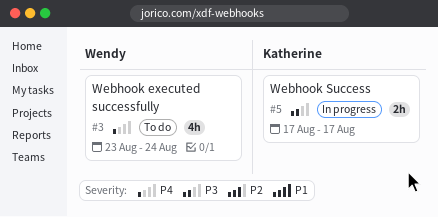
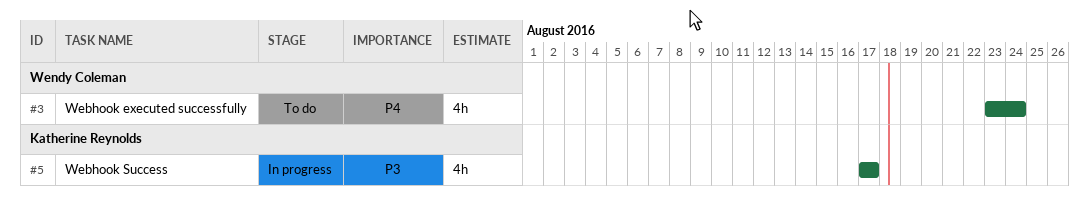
#5, estimate: 2h -> 4h

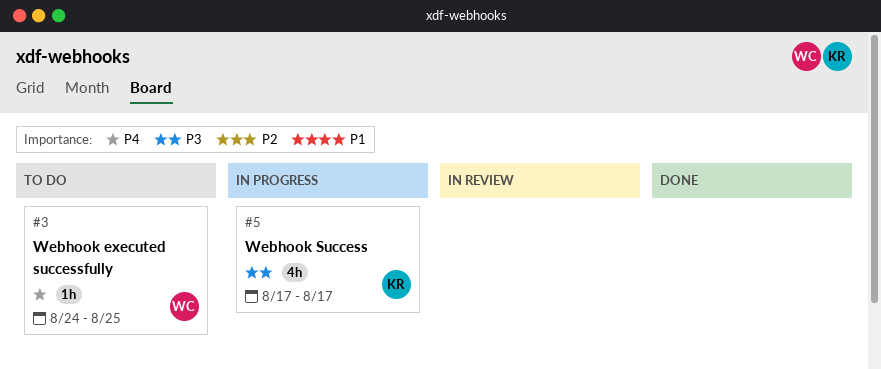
#3, estimate: 4h -> 1h
#3, start: Aug 23 -> Aug 24
#3, due: Aug 24 -> Aug 25

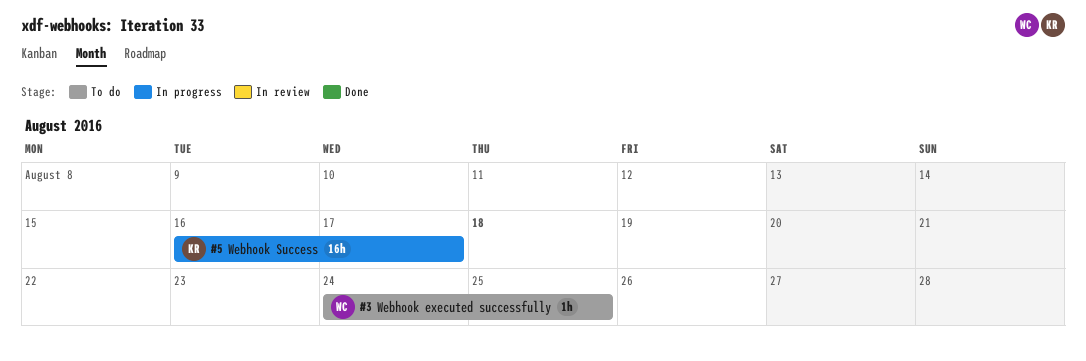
#5, estimate: 4h -> 16h
#5, start: Aug 17 -> Aug 16

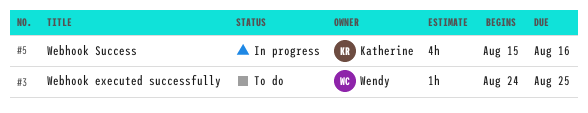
#5, estimate: 16h -> 4h
#5, start: Aug 16 -> Aug 15
#5, due: Aug 17 -> Aug 16

